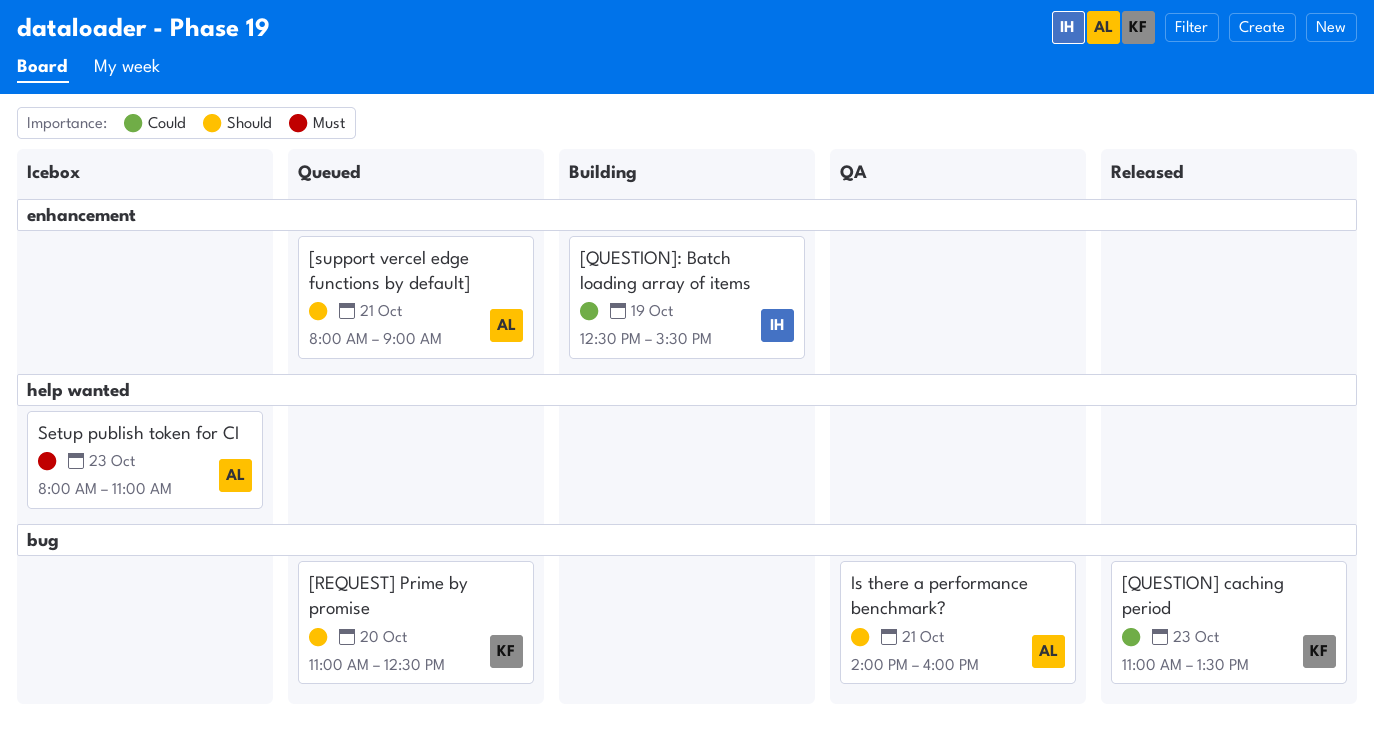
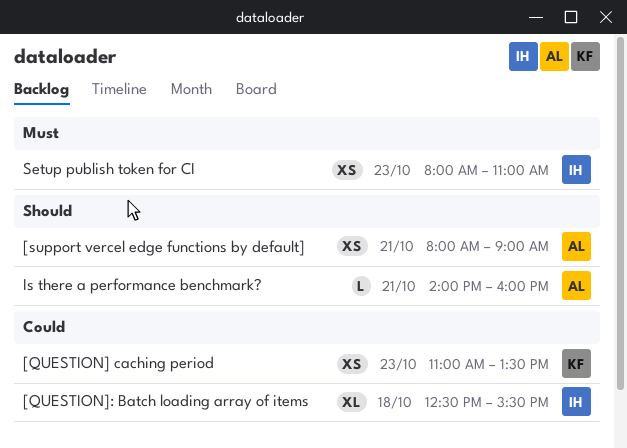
[QUESTION]: Batch loading array of items, day: Oct 19 -> Oct 18
[REQUEST] Prime by promise: present -> none
Setup publish token for CI, owner: AL -> IH

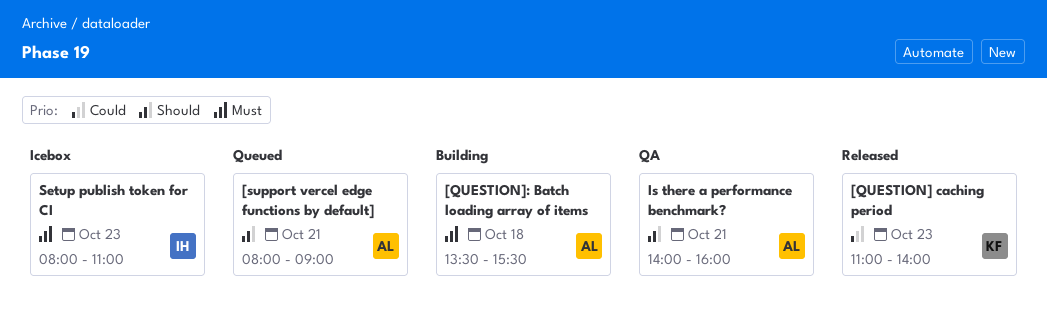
[QUESTION] caching period, ends: 13:30 -> 14:00
[QUESTION]: Batch loading array of items, owner: IH -> AL
[QUESTION]: Batch loading array of items, priority: Could -> Must
[QUESTION]: Batch loading array of items, begins: 12:30 -> 13:30

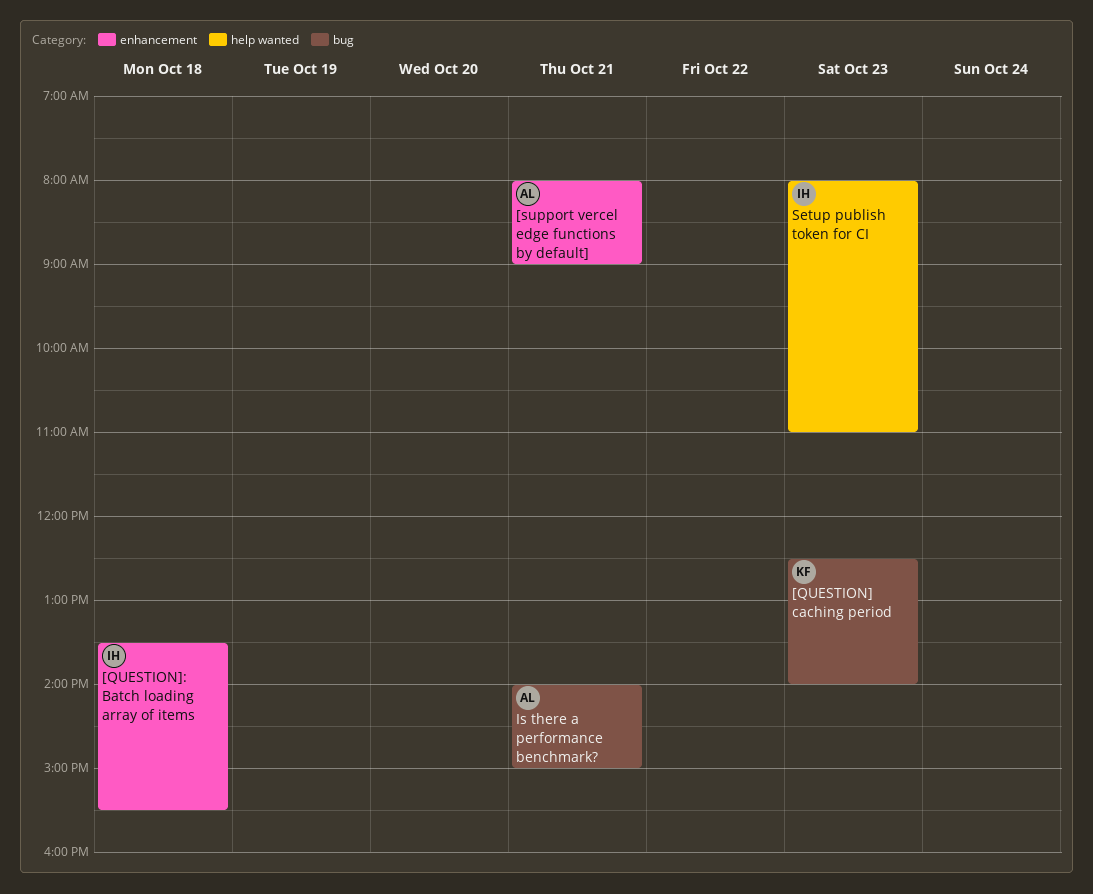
[QUESTION] caching period, begins: 11:00 -> 12:30
[QUESTION]: Batch loading array of items, owner: AL -> IH
Is there a performance benchmark?, ends: 16:00 -> 15:00

